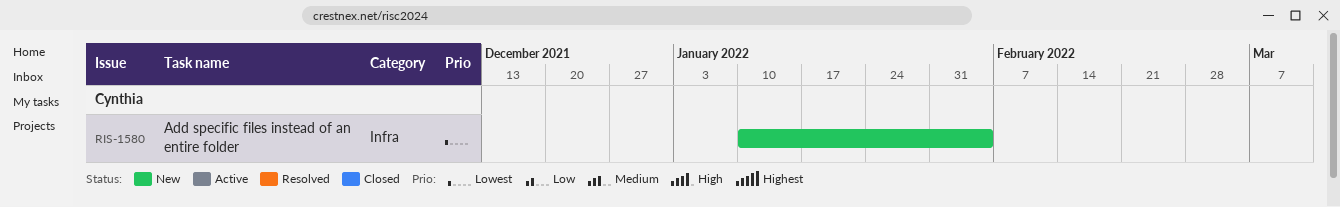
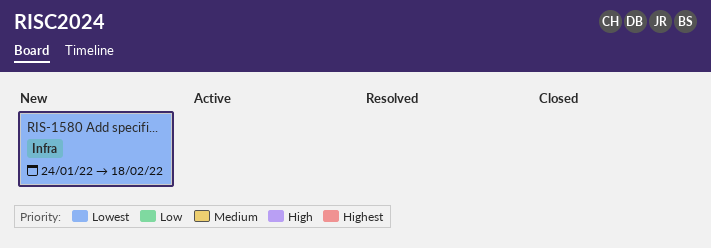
RIS-1580, start: Jan 10 -> Jan 24
RIS-1580, due: Feb 4 -> Feb 18

